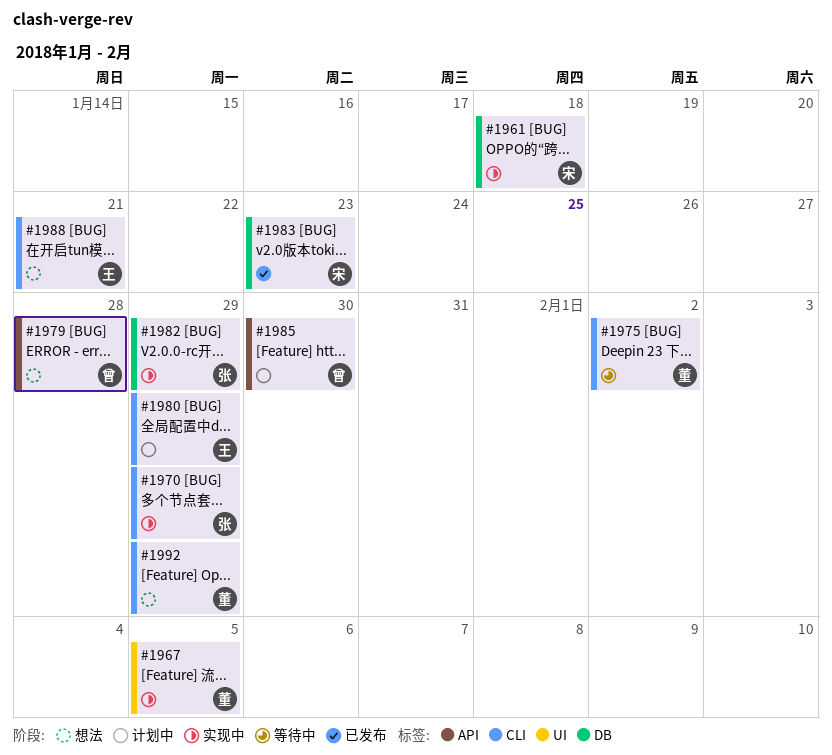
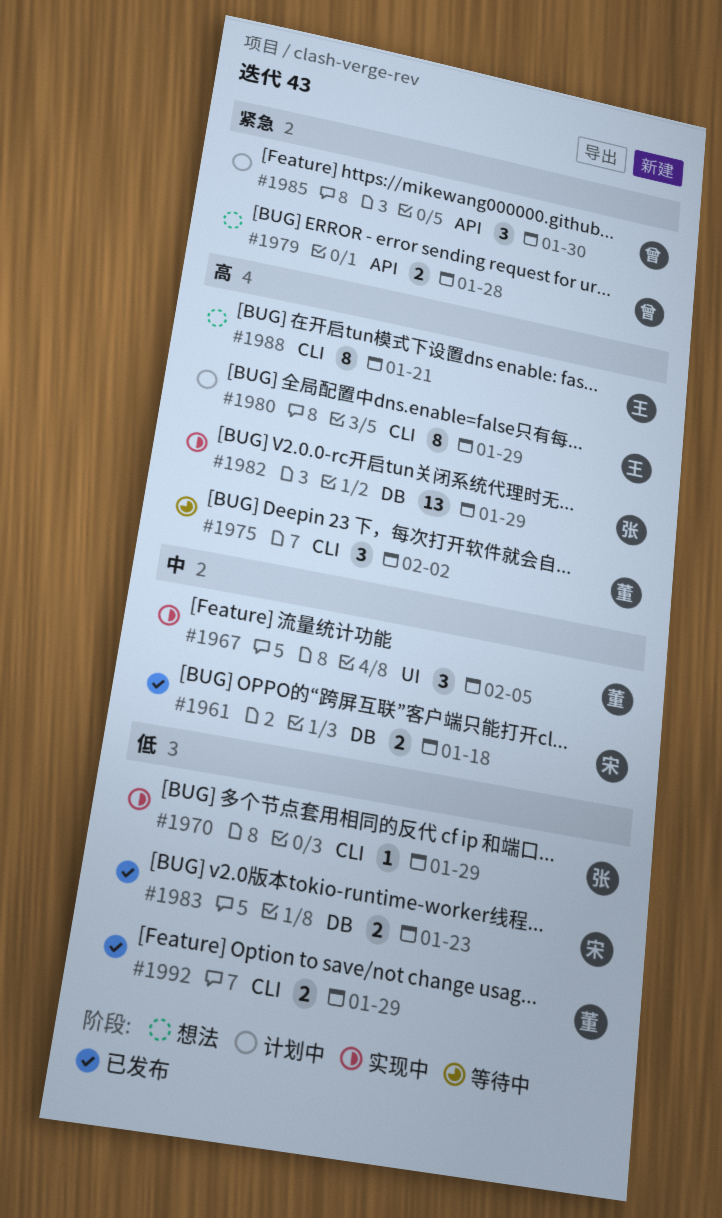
#1961, status: 实现中 -> 已发布
#1992, status: 想法 -> 已发布

